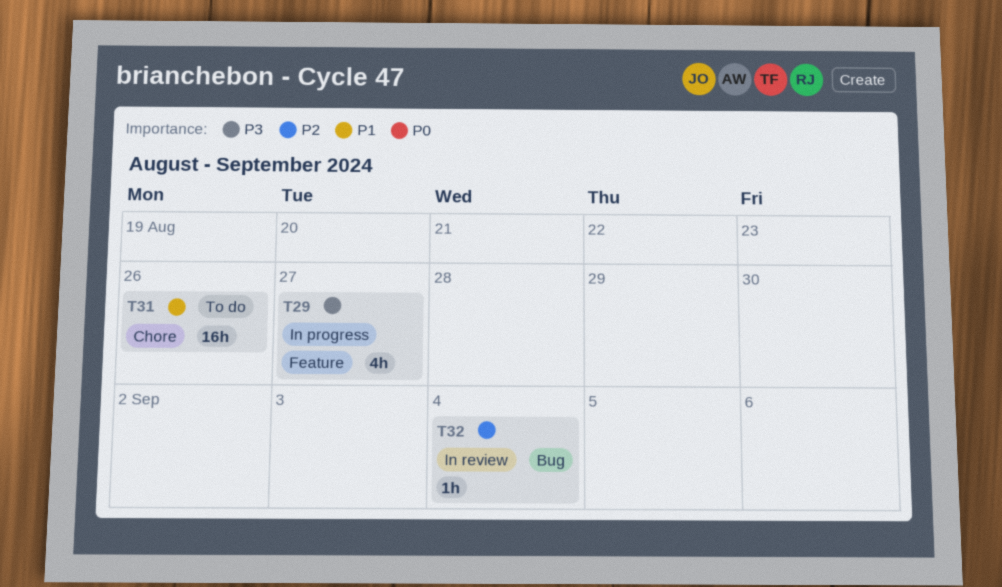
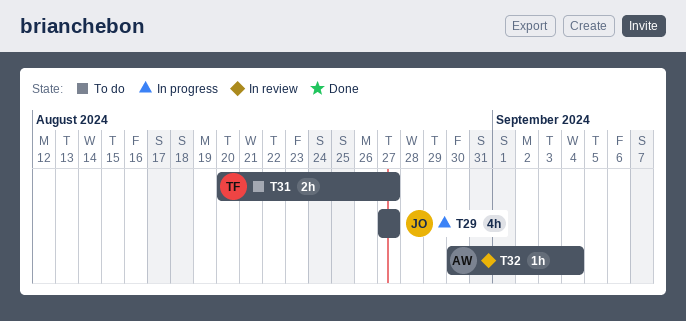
T31, estimate: 16h -> 2h
T31, due: Aug 26 -> Aug 27

